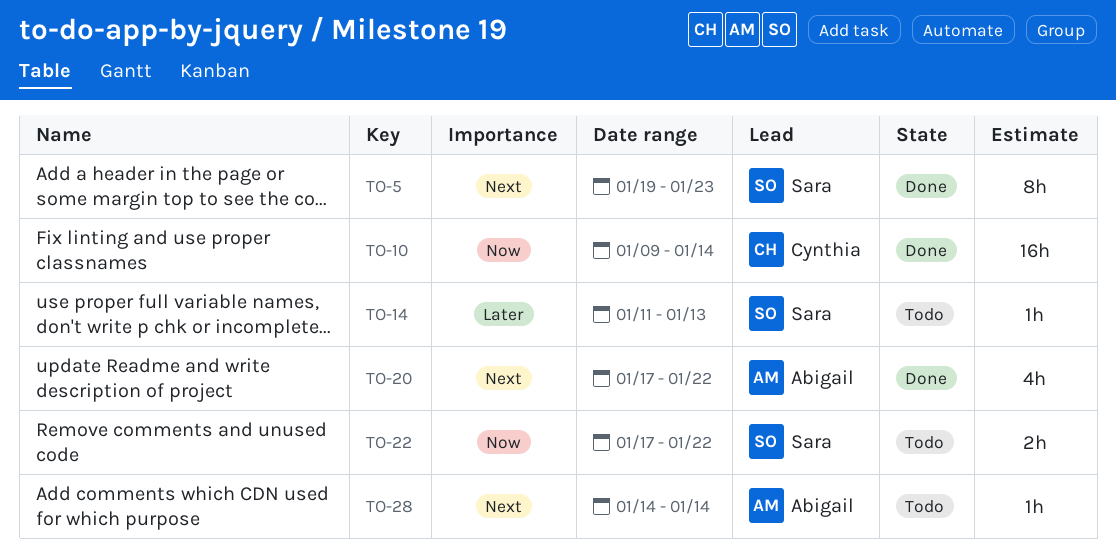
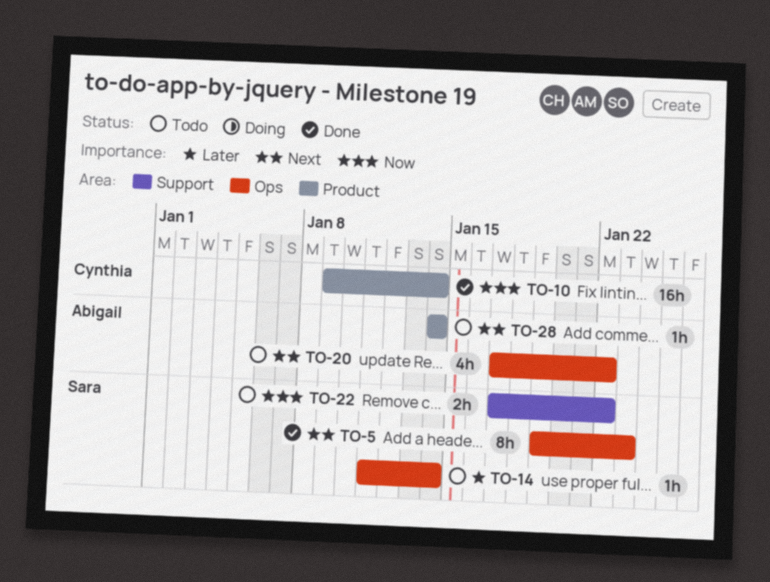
TO-14, due: Jan 13 -> Jan 14
TO-20, status: Done -> Todo

